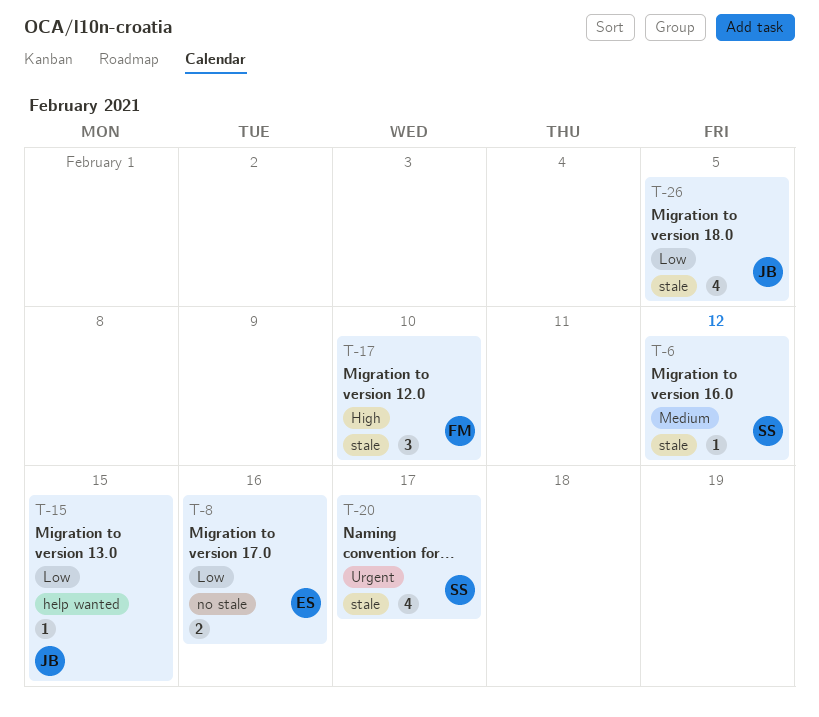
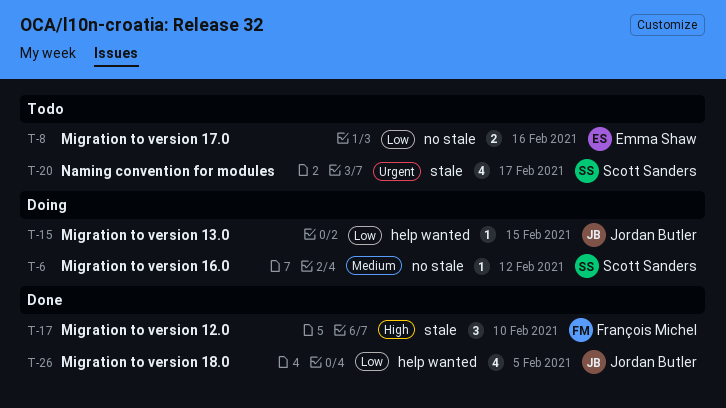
T-6, label: stale -> no stale
T-26, label: stale -> help wanted

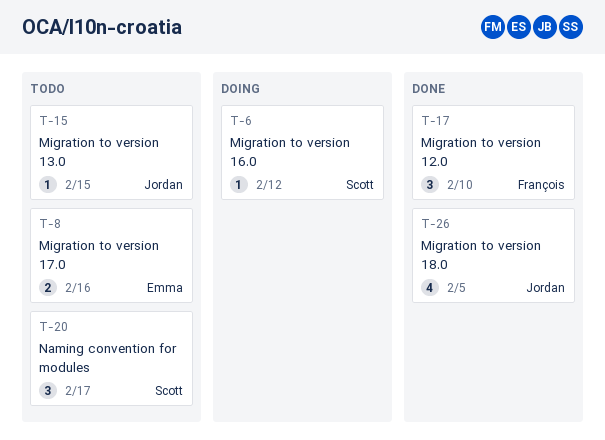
T-15, status: Doing -> Todo
T-20, estimate: 4 -> 3

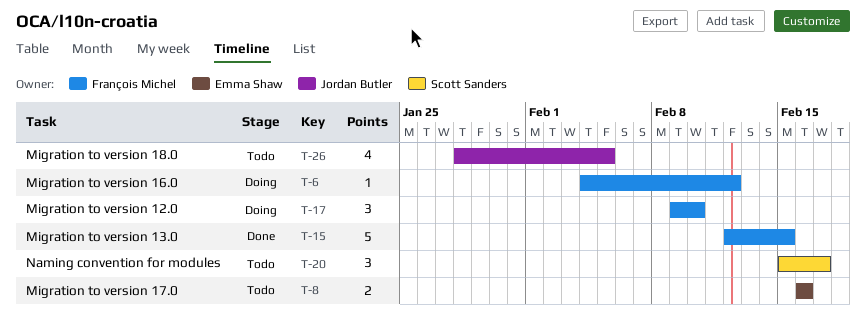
T-6, owner: Scott Sanders -> François Michel
T-15, status: Todo -> Done
T-15, owner: Jordan Butler -> François Michel
T-15, estimate: 1 -> 5
T-17, status: Done -> Doing
T-26, status: Done -> Todo

